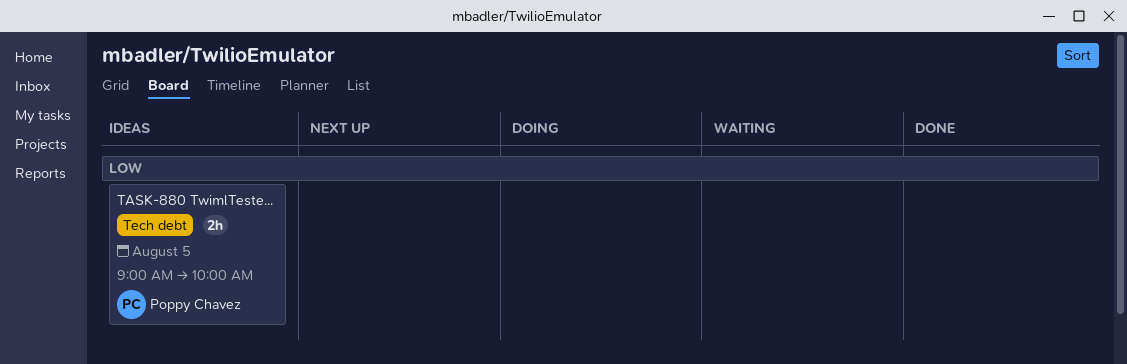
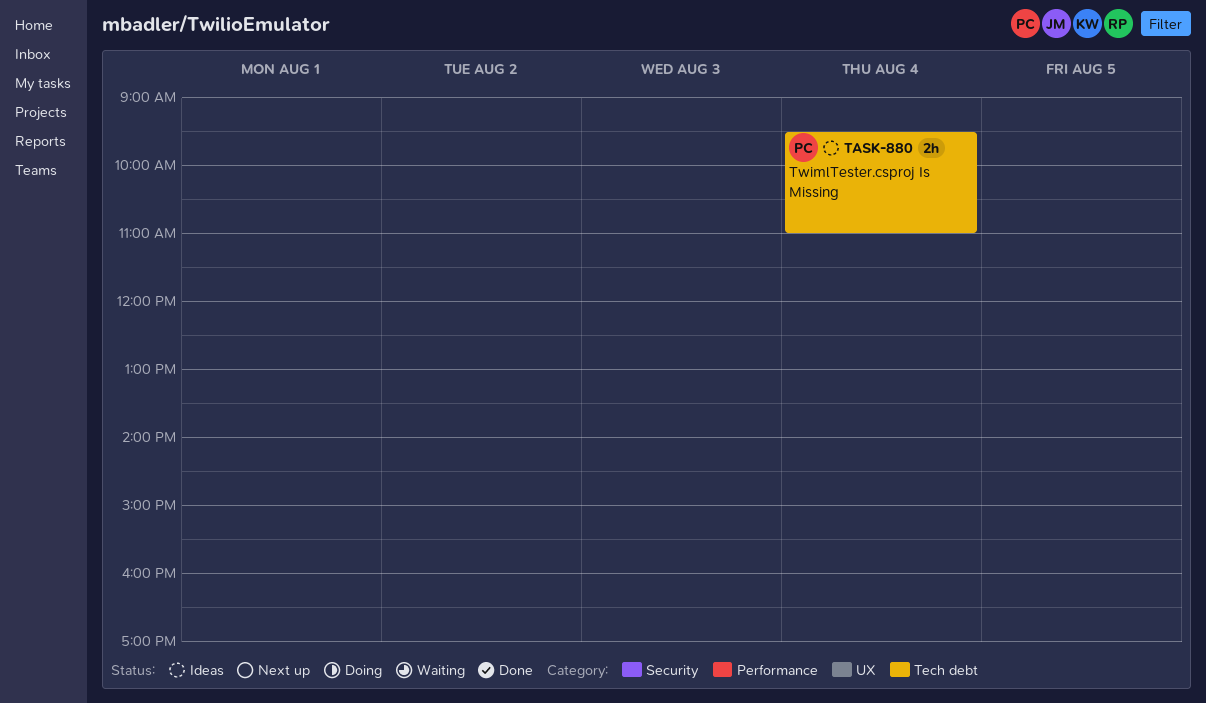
TASK-880, day: Aug 5 -> Aug 4
TASK-880, begins: 09:00 -> 09:30
TASK-880, ends: 10:00 -> 11:00

